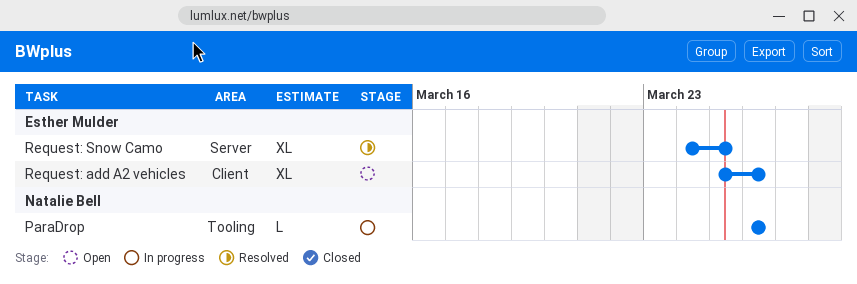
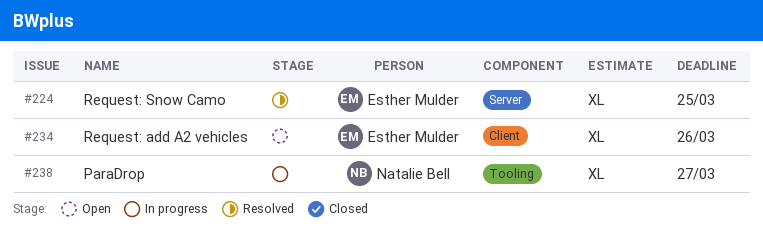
ParaDrop, estimate: L -> XL
ParaDrop, due: Mar 26 -> Mar 27

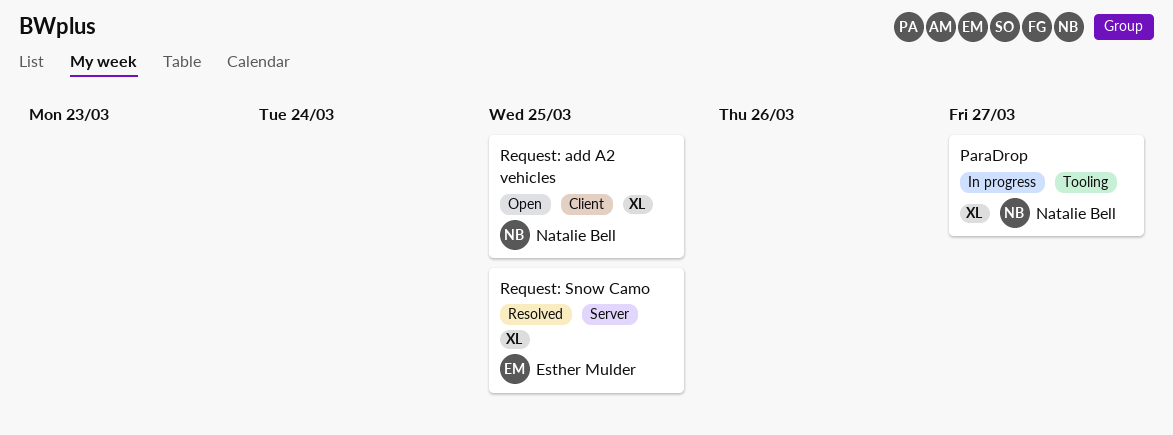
Request: add A2 vehicles, owner: Esther Mulder -> Natalie Bell
Request: add A2 vehicles, due: Mar 26 -> Mar 25

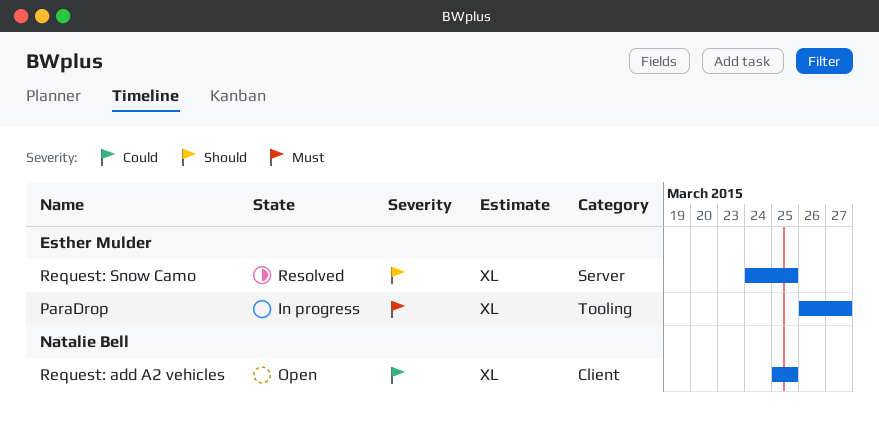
ParaDrop, owner: Natalie Bell -> Esther Mulder

